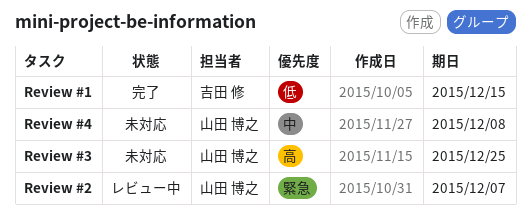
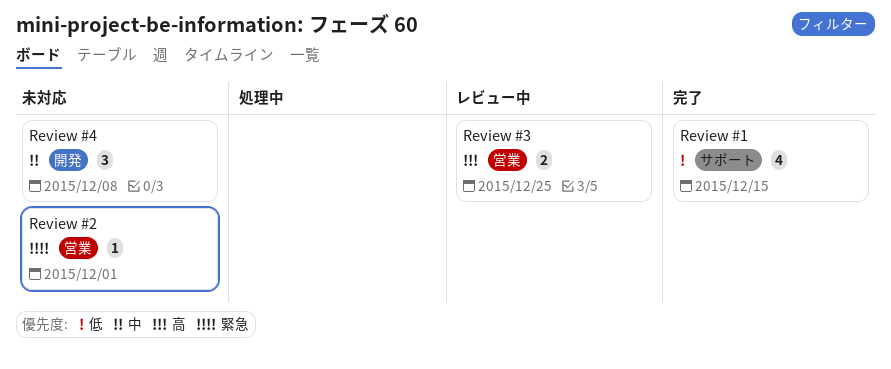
Review #2, status: レビュー中 -> 未対応
Review #2, due: Dec 7 -> Dec 1
Review #3, status: 未対応 -> レビュー中

